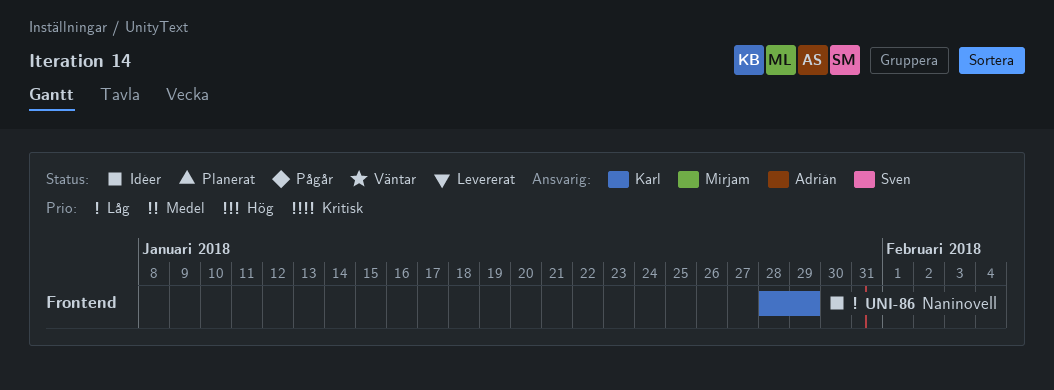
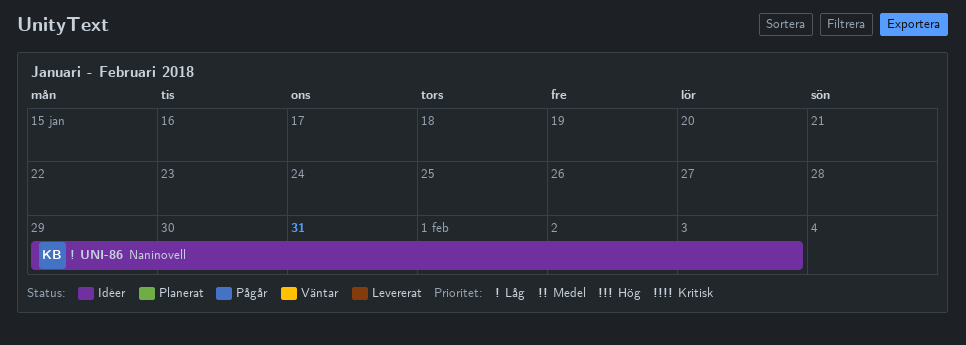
UNI-86, start: Jan 28 -> Jan 29
UNI-86, due: Jan 29 -> Feb 3

